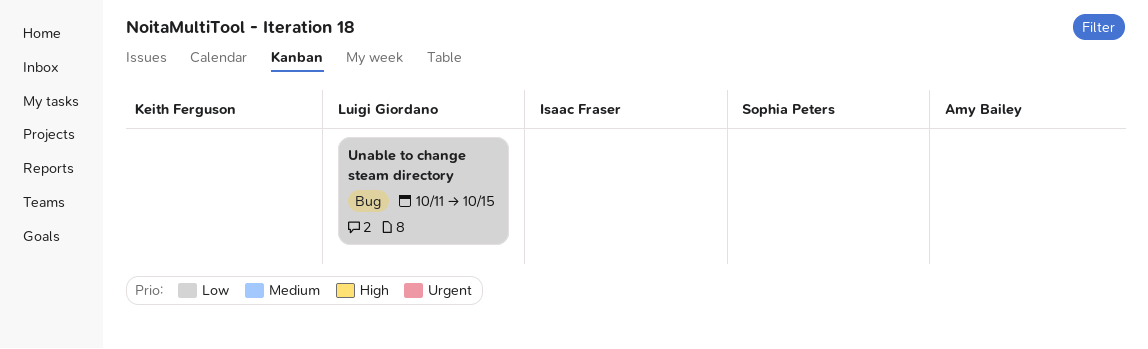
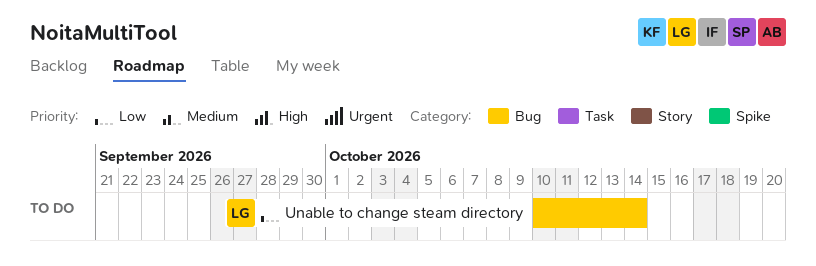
Unable to change steam directory, start: Oct 11 -> Oct 10
Unable to change steam directory, due: Oct 15 -> Oct 14

